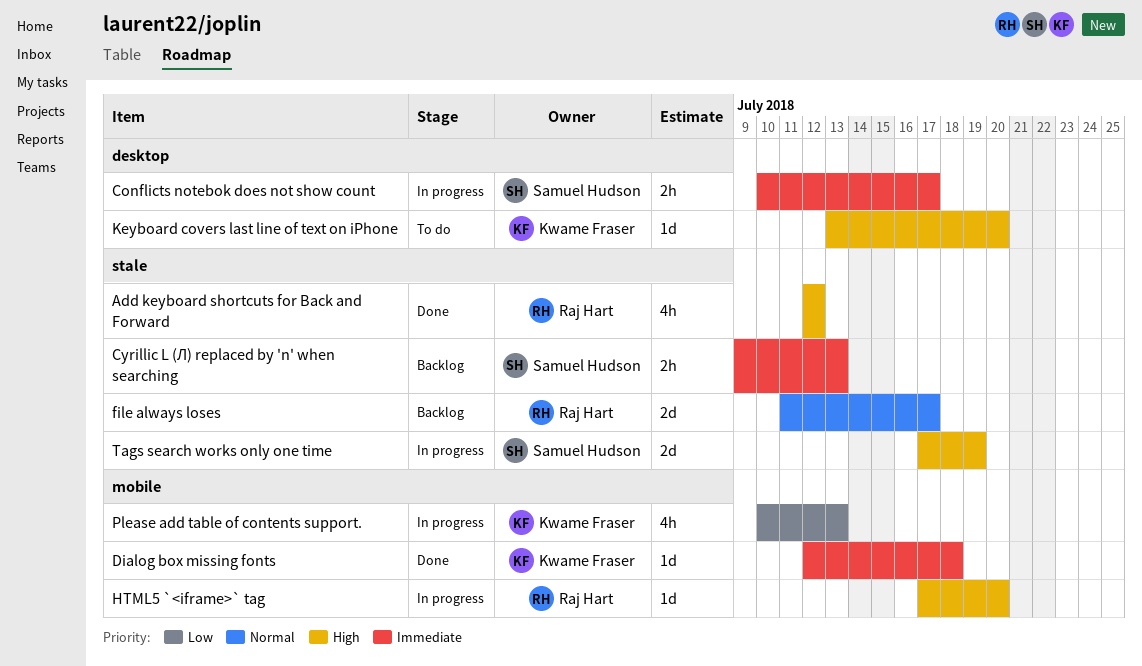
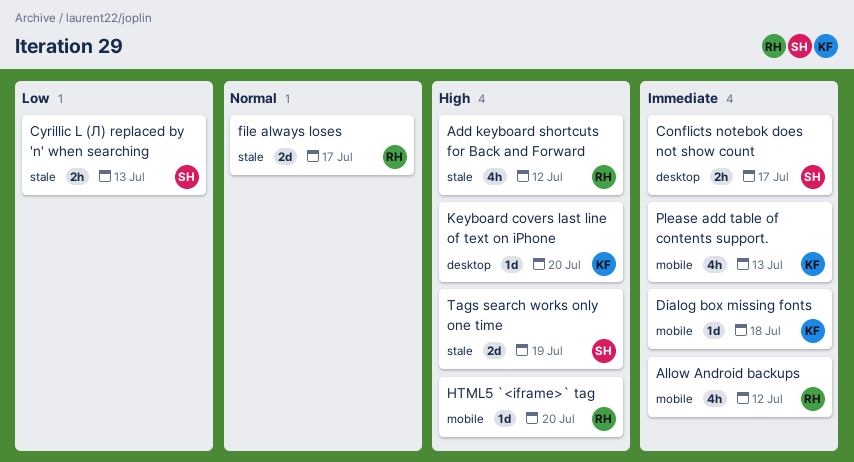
Allow Android backups: none -> present
Cyrillic L (Л) replaced by 'n' when searching, priority: Immediate -> Low
Please add table of contents support., priority: Low -> Immediate

